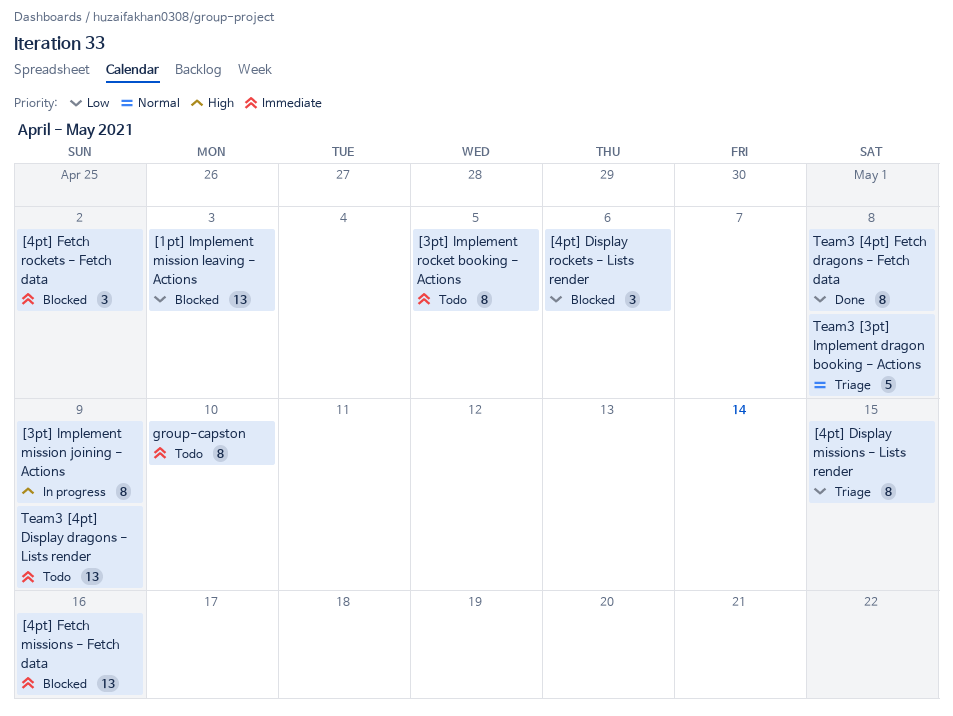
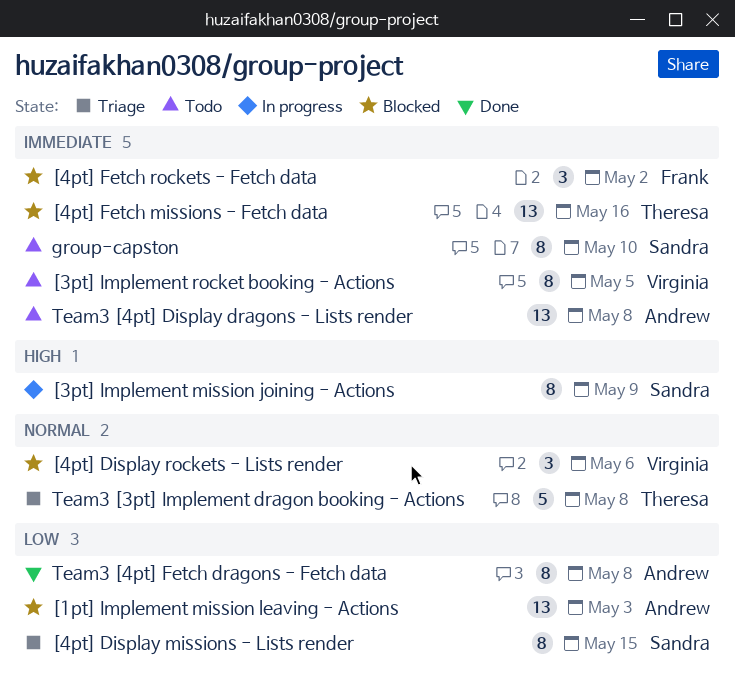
[4pt] Display rockets - Lists render, priority: Low -> Normal
Team3 [4pt] Display dragons - Lists render, due: May 9 -> May 8

